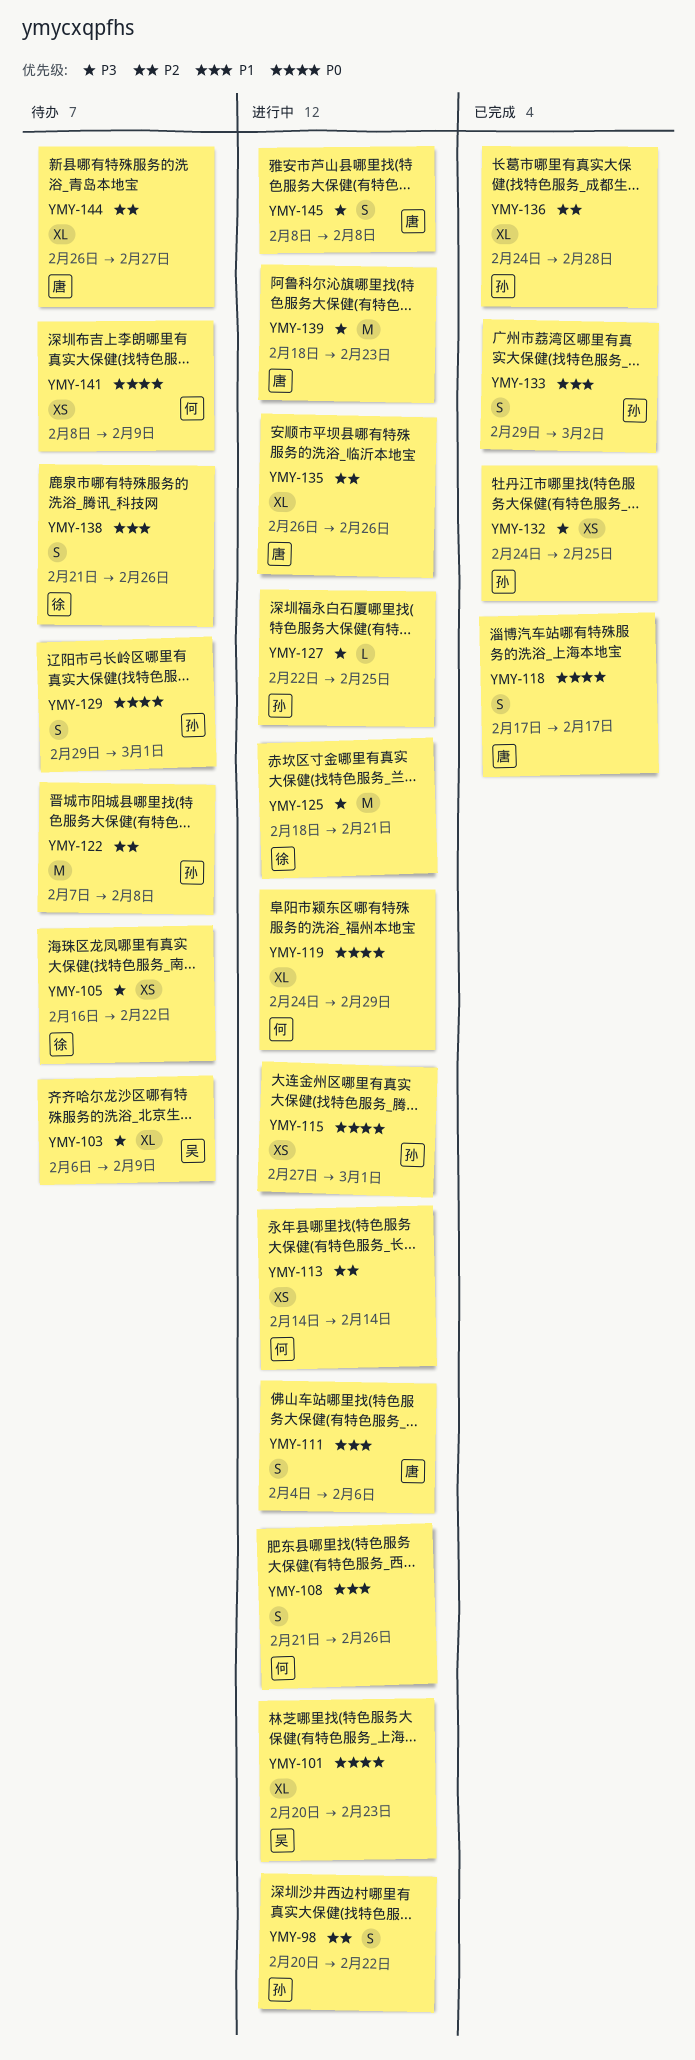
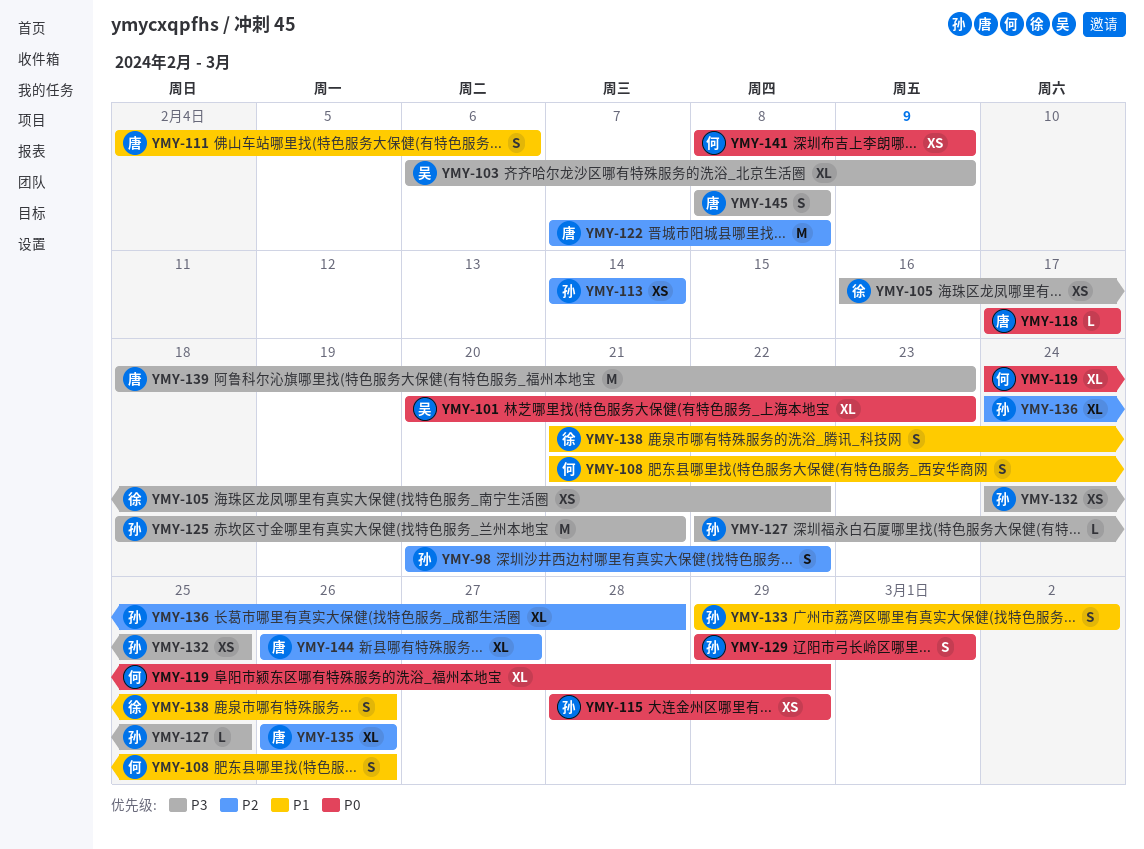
YMY-113, owner: 何 -> 孙
YMY-115, start: Feb 27 -> Feb 28
YMY-115, due: Mar 1 -> Feb 29
YMY-118, estimate: S -> L
YMY-122, owner: 孙 -> 唐
YMY-125, owner: 徐 -> 孙

